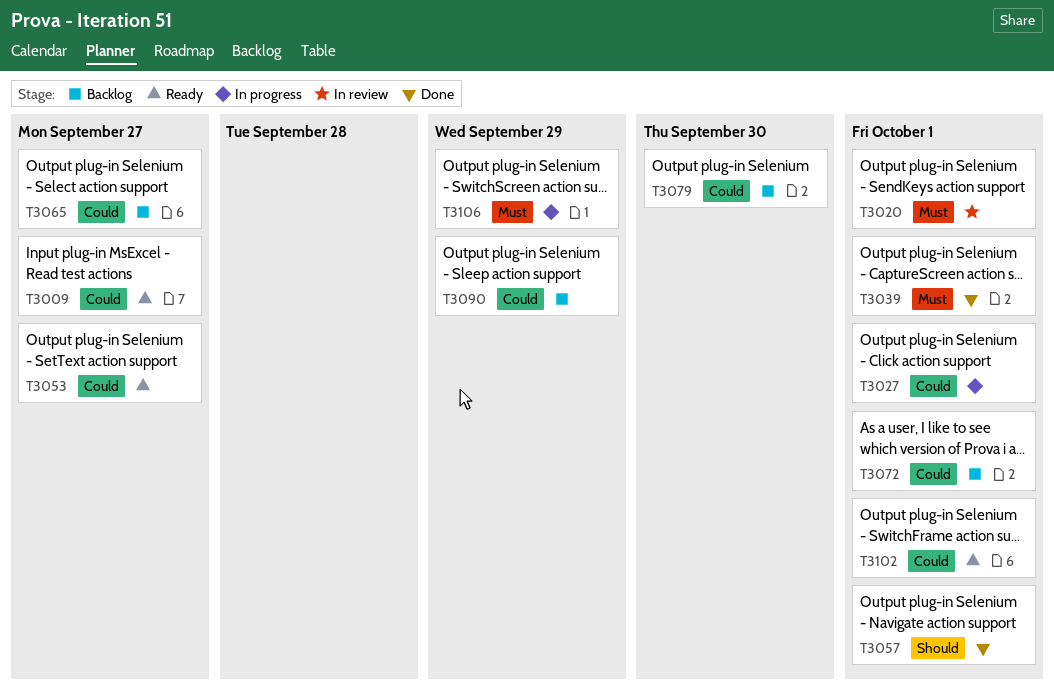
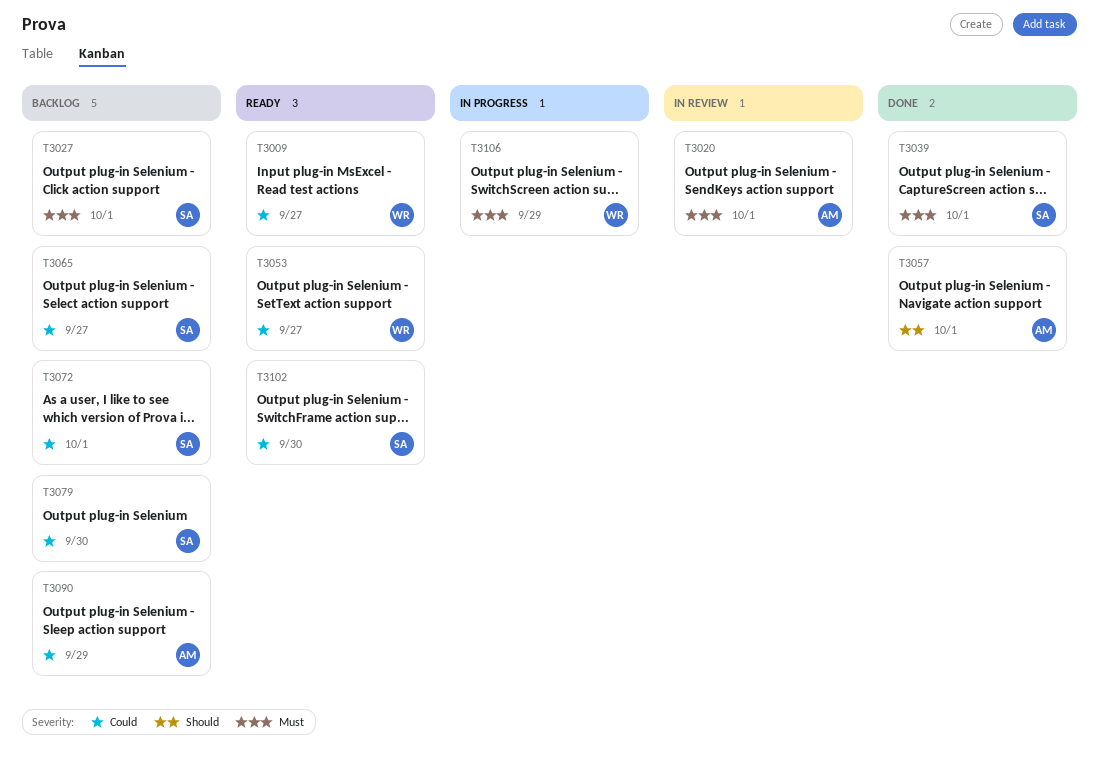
T3027, status: In progress -> Backlog
T3027, priority: Could -> Must
T3102, due: Oct 1 -> Sep 30

